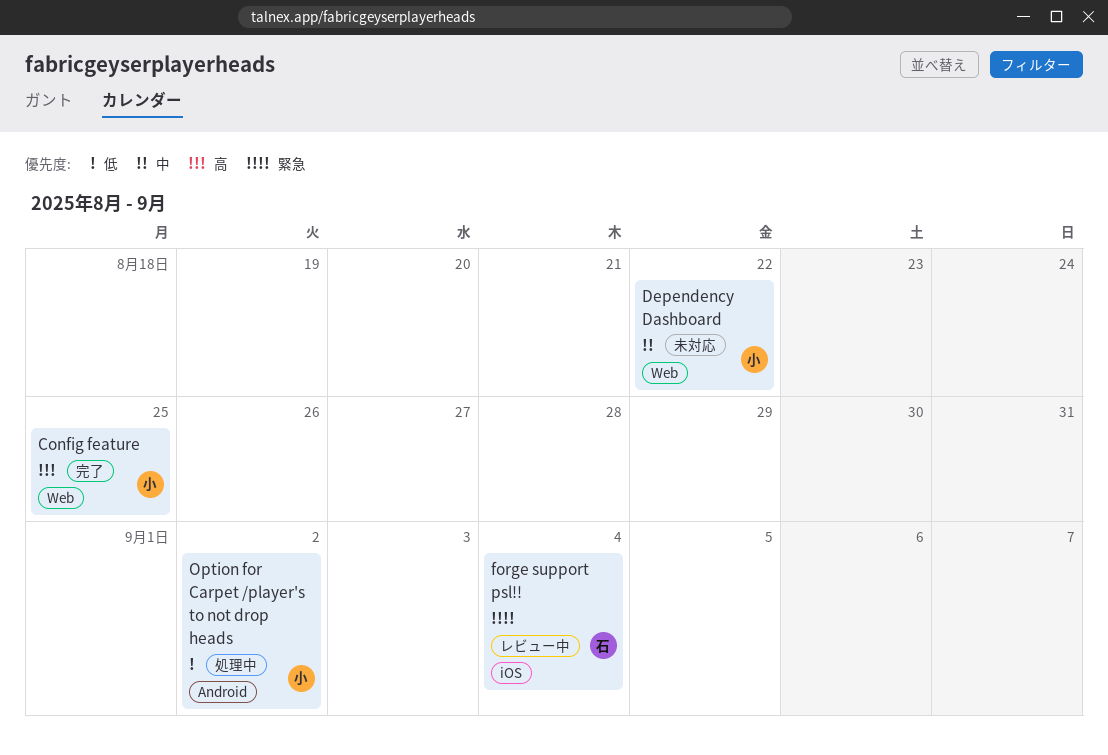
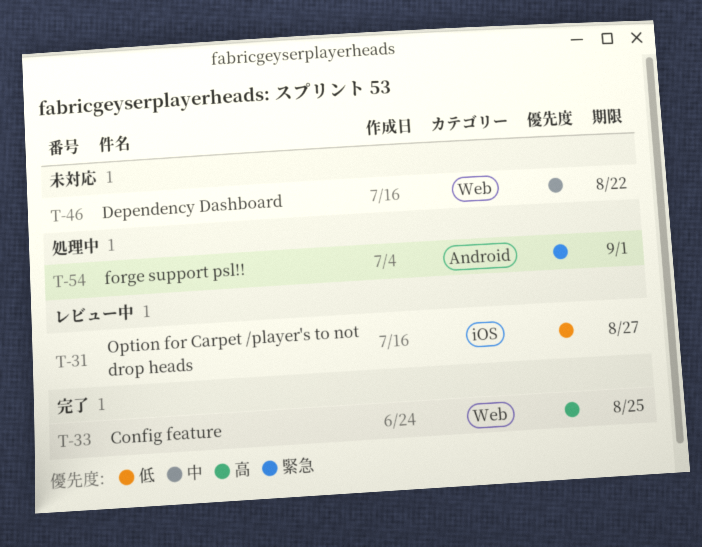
forge support psl!!, status: レビュー中 -> 処理中
forge support psl!!, label: iOS -> Android
forge support psl!!, due: Sep 4 -> Sep 1
Option for Carpet /player's to not drop heads, status: 処理中 -> レビュー中
Option for Carpet /player's to not drop heads, label: Android -> iOS
Option for Carpet /player's to not drop heads, due: Sep 2 -> Aug 27

